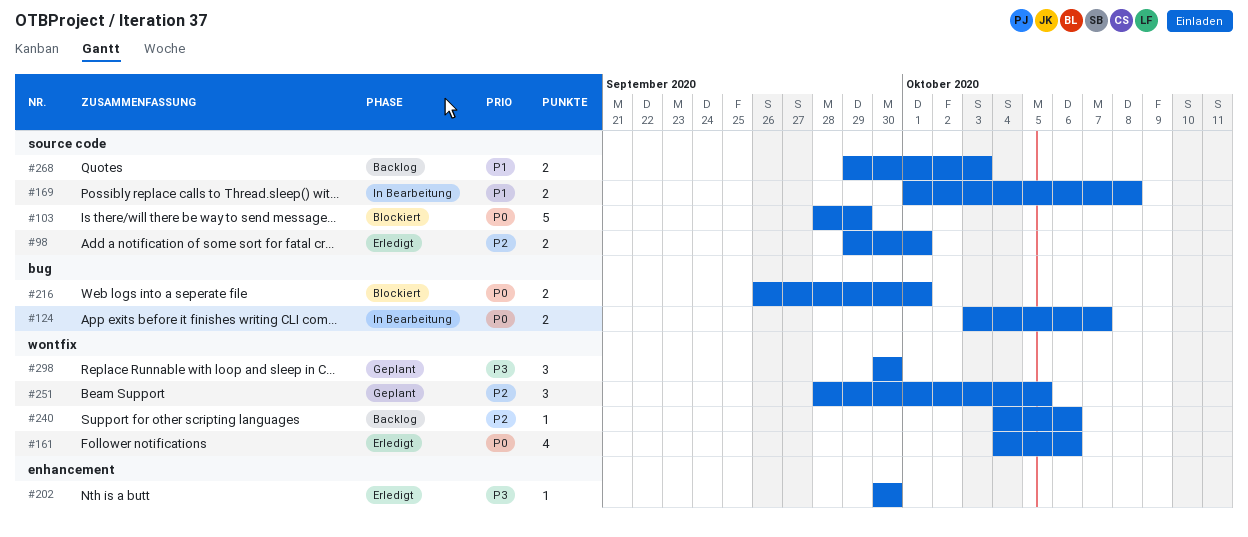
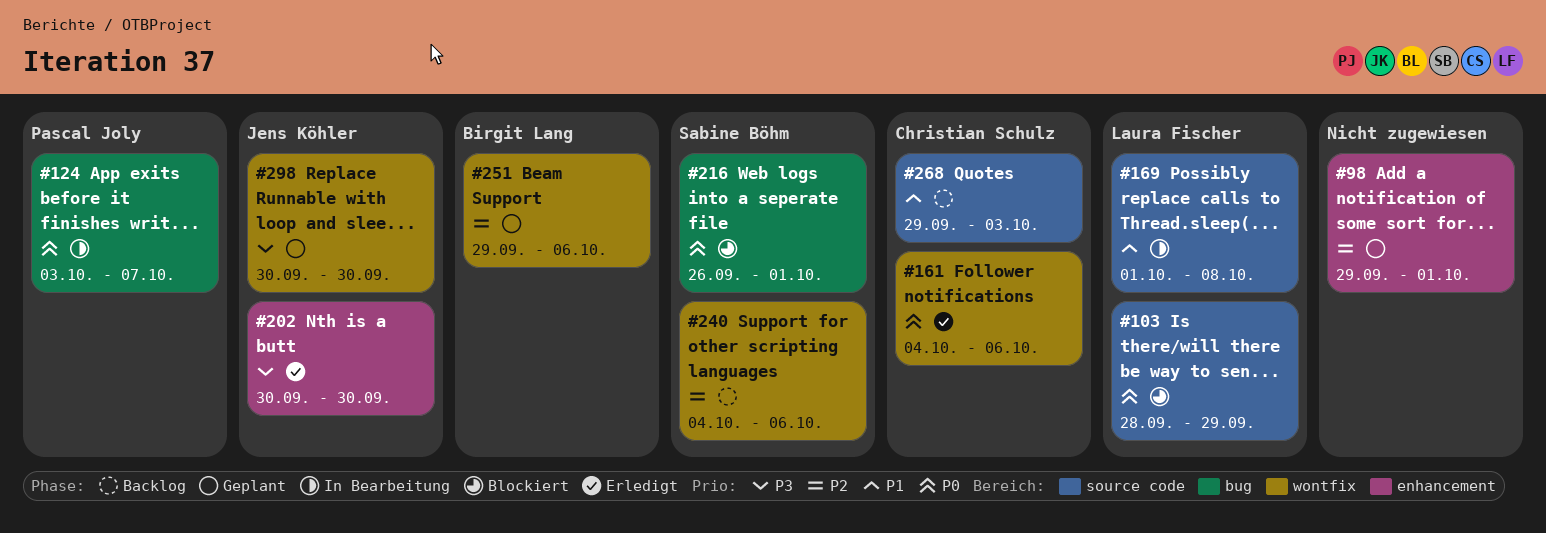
#98, status: Erledigt -> Geplant
#98, label: source code -> enhancement
#251, start: Sep 28 -> Sep 29
#251, due: Oct 5 -> Oct 6

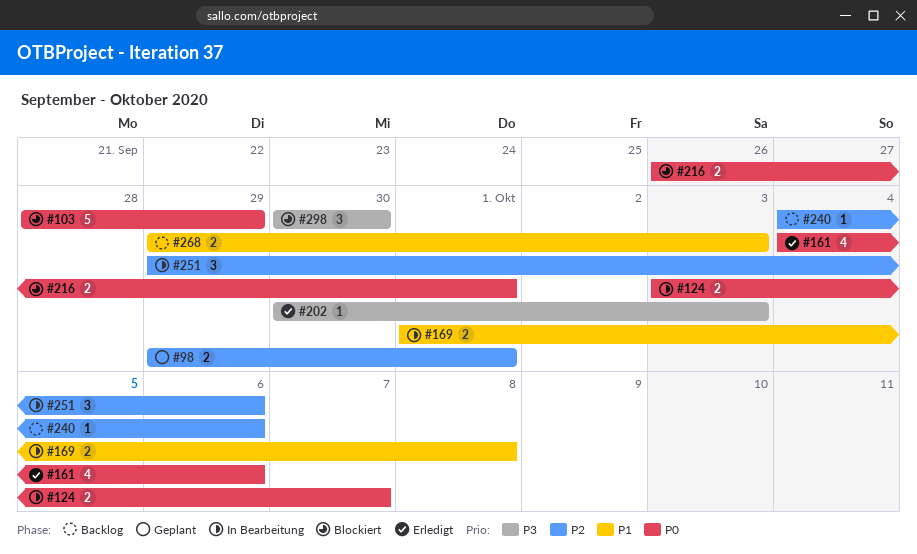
#202, due: Sep 30 -> Oct 3
#251, status: Geplant -> In Bearbeitung
#298, status: Geplant -> Blockiert

